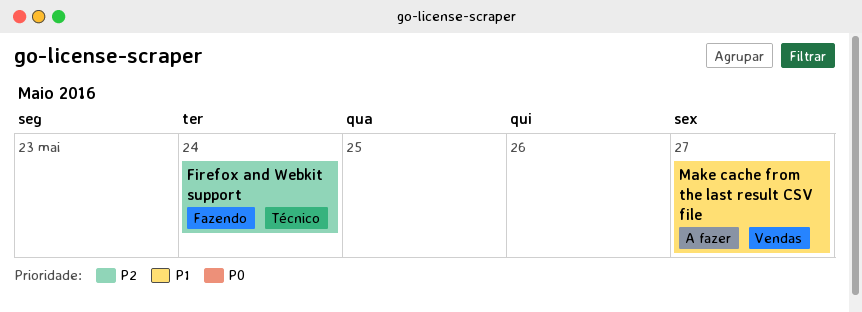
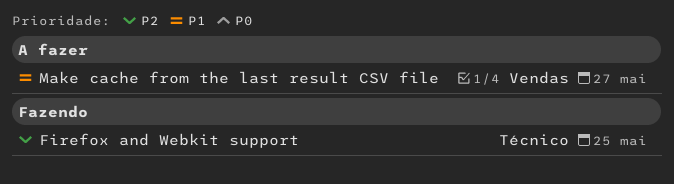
Firefox and Webkit support, due: May 24 -> May 25

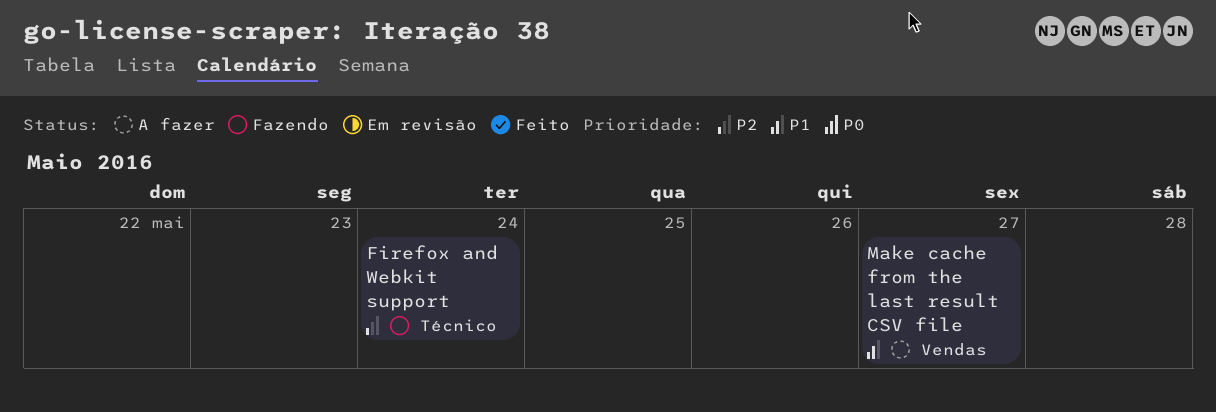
Firefox and Webkit support, due: May 25 -> May 24

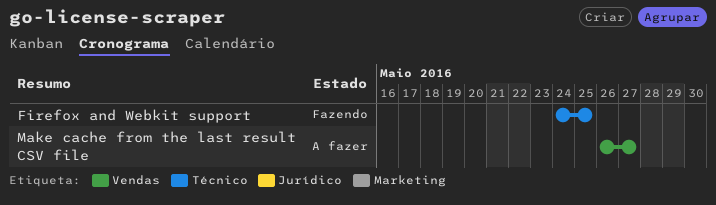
Firefox and Webkit support, due: May 24 -> May 25

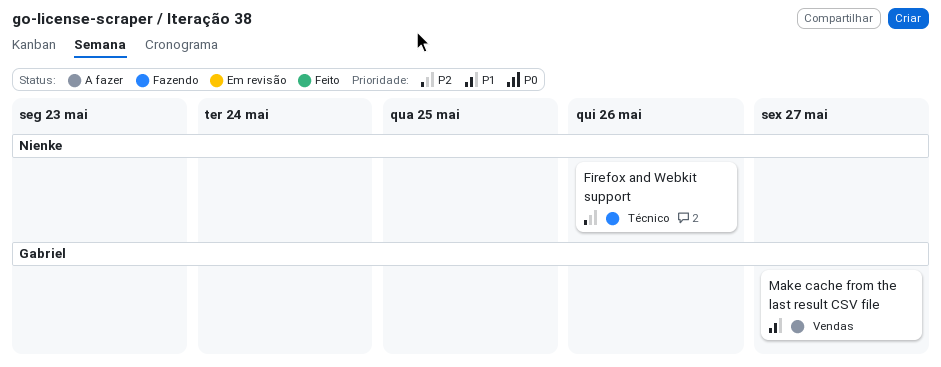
Firefox and Webkit support, due: May 25 -> May 26

